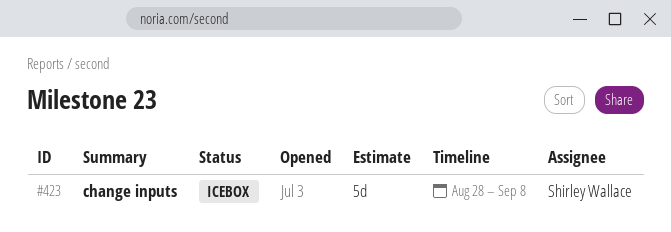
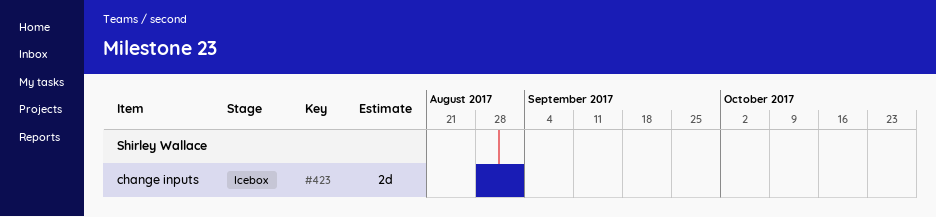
#423, estimate: 5d -> 2d
#423, due: Sep 8 -> Sep 1

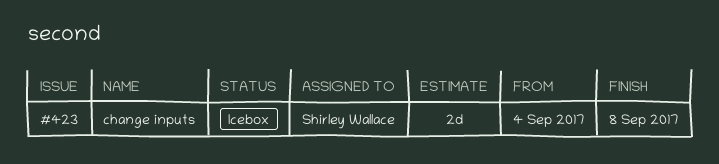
#423, start: Aug 28 -> Sep 4
#423, due: Sep 1 -> Sep 8

